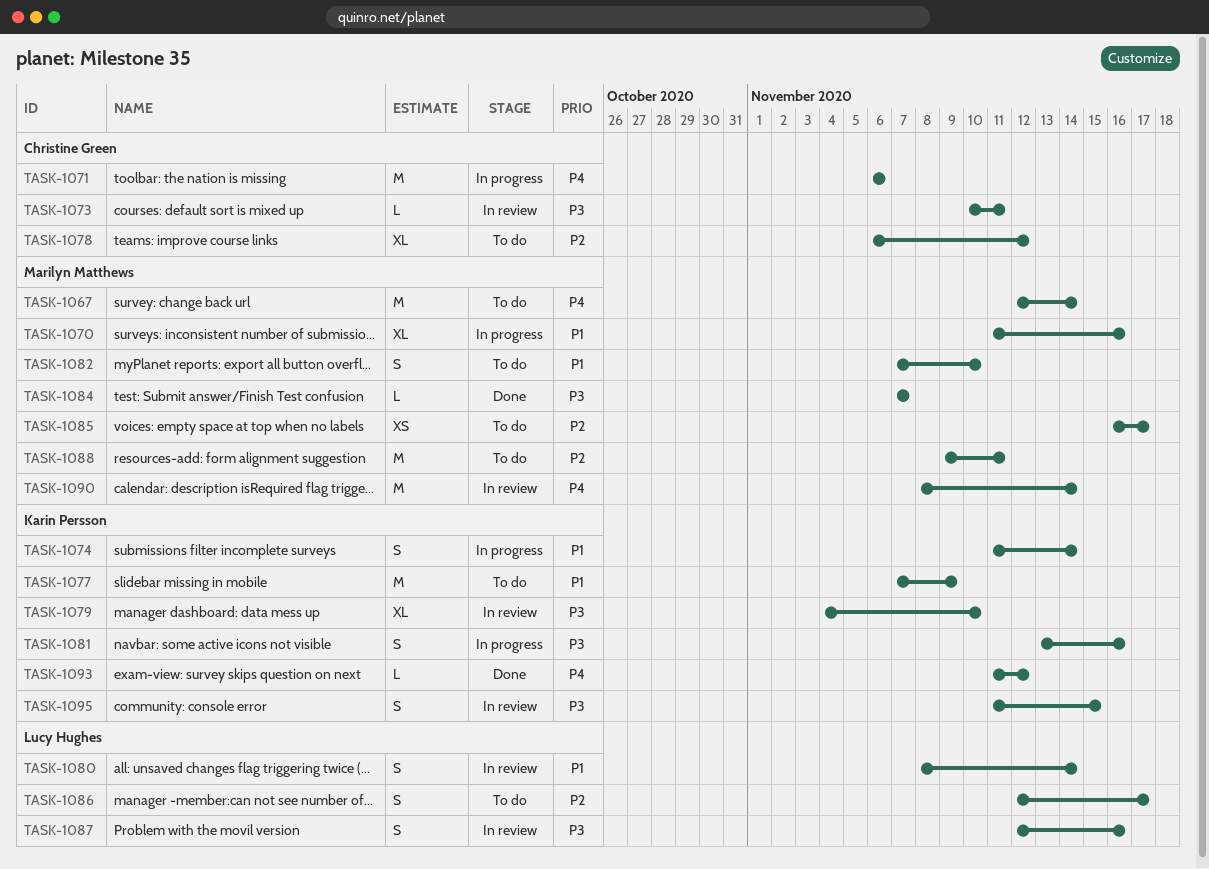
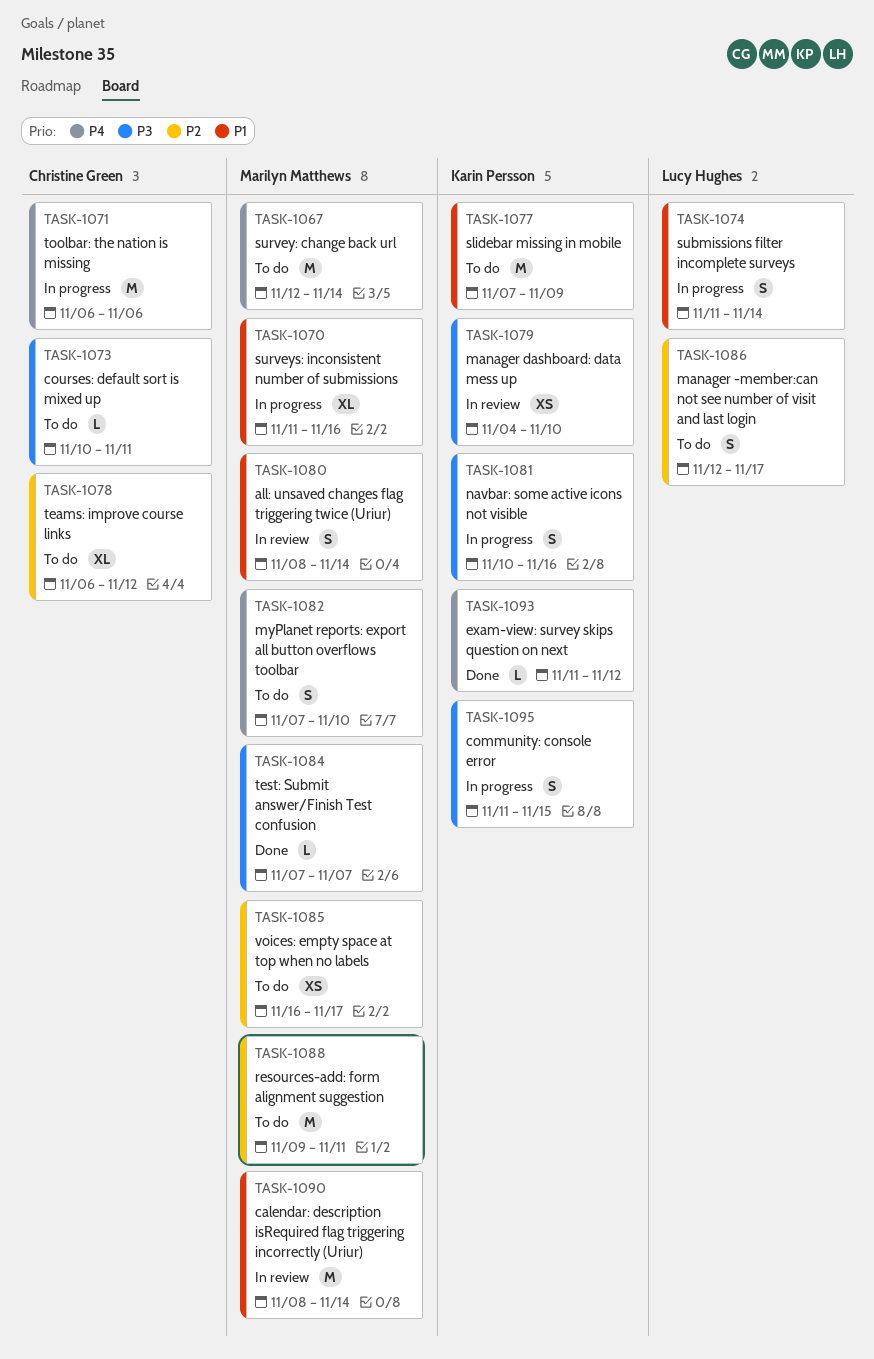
TASK-1073, status: In review -> To do
TASK-1074, owner: Karin Persson -> Lucy Hughes
TASK-1079, estimate: XL -> XS
TASK-1080, owner: Lucy Hughes -> Marilyn Matthews
TASK-1081, start: Nov 13 -> Nov 10
TASK-1082, priority: P1 -> P4
TASK-1087: present -> none
TASK-1090, priority: P4 -> P1
TASK-1095, status: In review -> In progress

